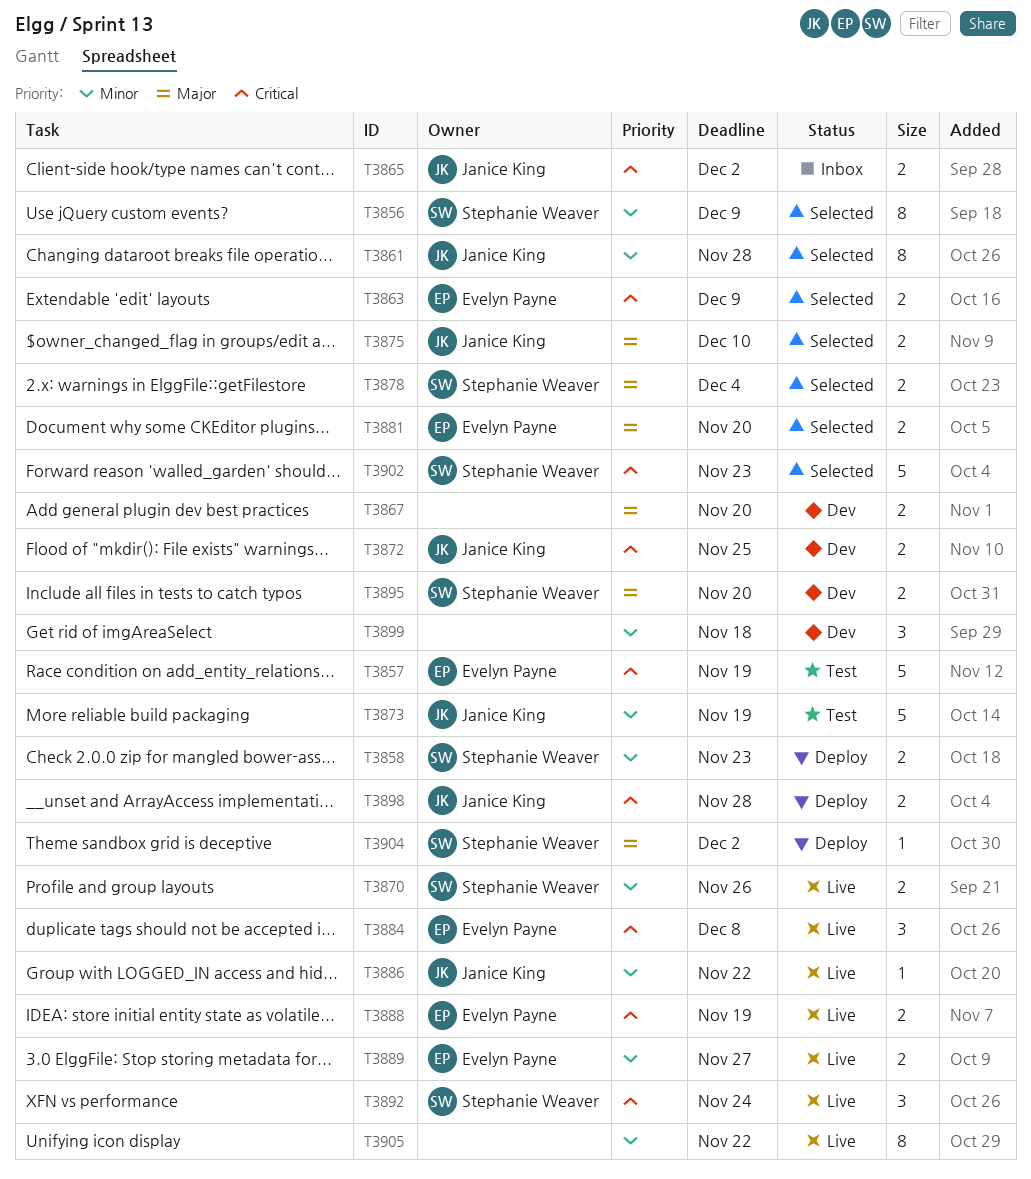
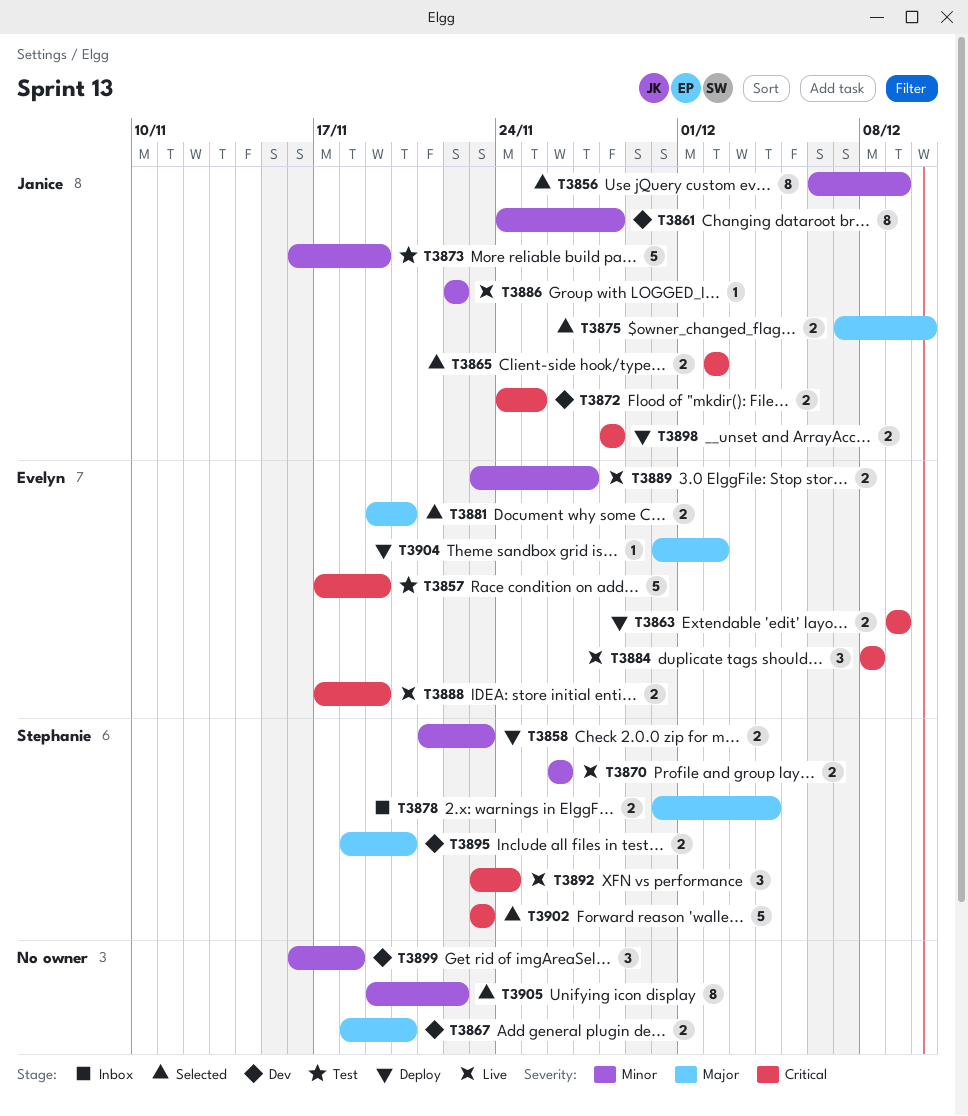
T3856, owner: Stephanie Weaver -> Janice King
T3861, status: Selected -> Dev
T3863, status: Selected -> Deploy
T3865, status: Inbox -> Selected
T3878, status: Selected -> Inbox
T3904, owner: Stephanie Weaver -> Evelyn Payne
T3905, status: Live -> Selected

